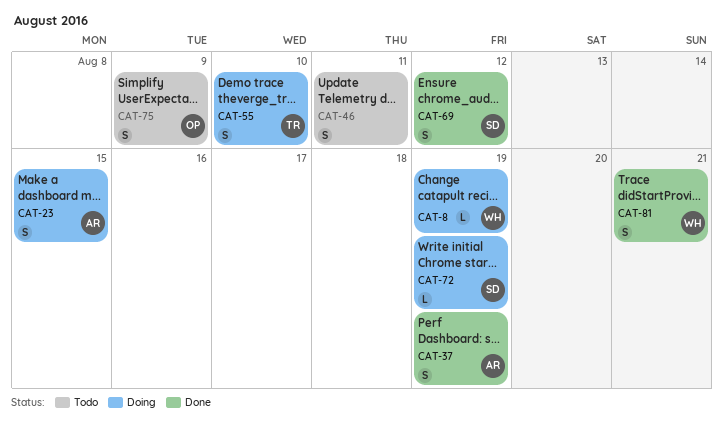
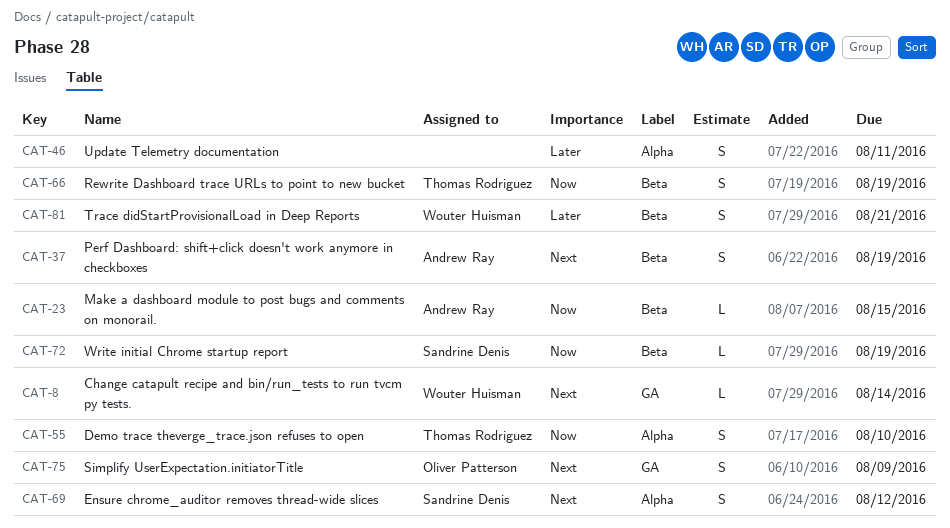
CAT-8, due: Aug 19 -> Aug 14
CAT-23, estimate: S -> L
CAT-66: none -> present

